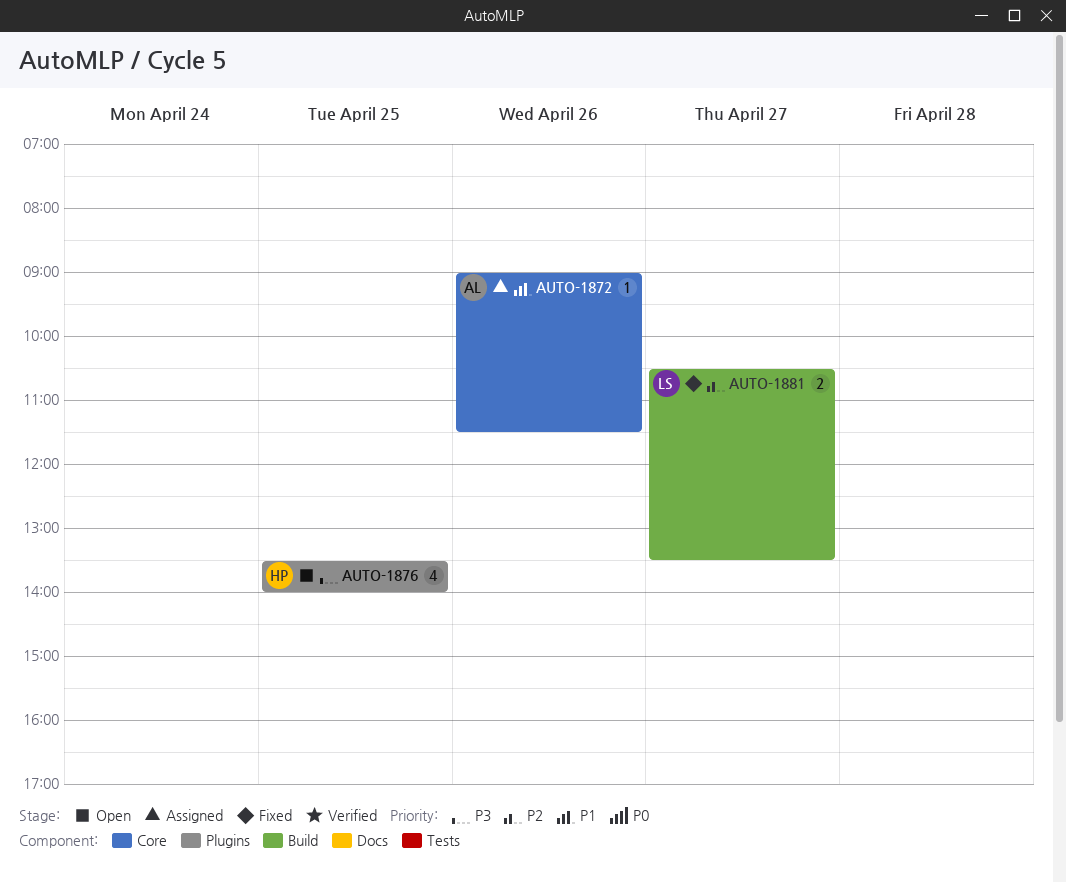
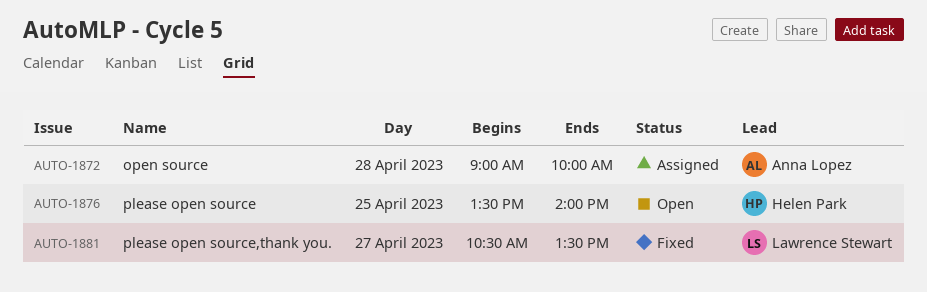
AUTO-1872, day: Apr 26 -> Apr 28
AUTO-1872, ends: 11:30 -> 10:00

